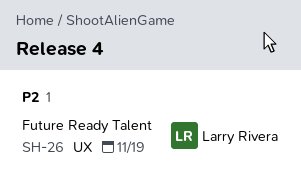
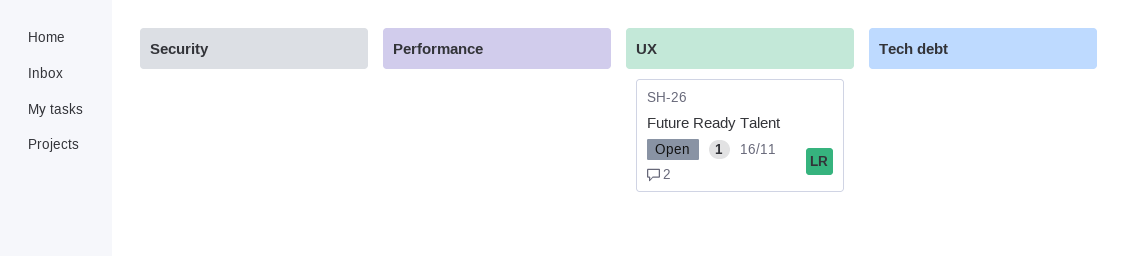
SH-26, due: Nov 19 -> Nov 16

